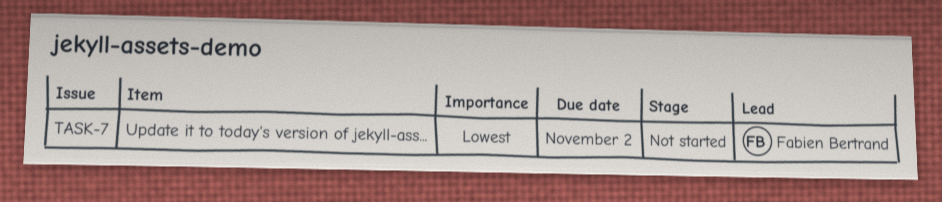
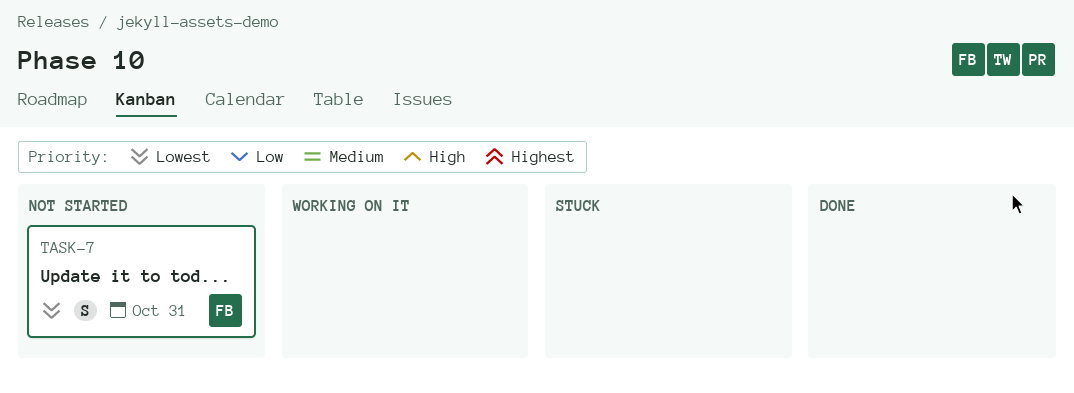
TASK-7, due: Nov 2 -> Oct 31

